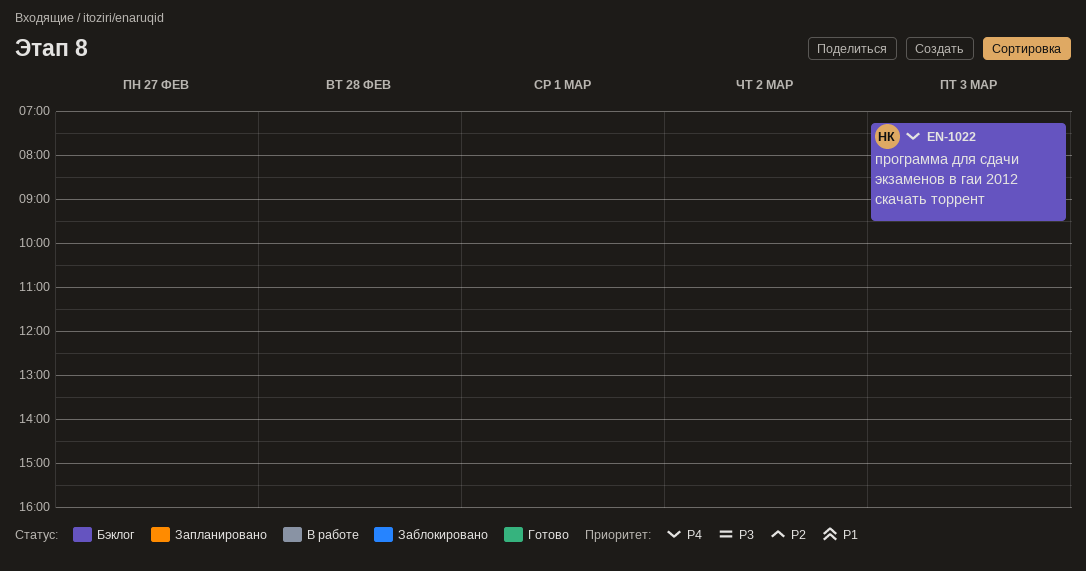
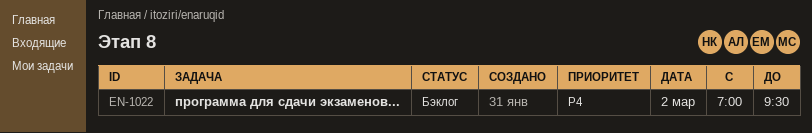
EN-1022, day: Mar 3 -> Mar 2
EN-1022, begins: 07:15 -> 07:00

